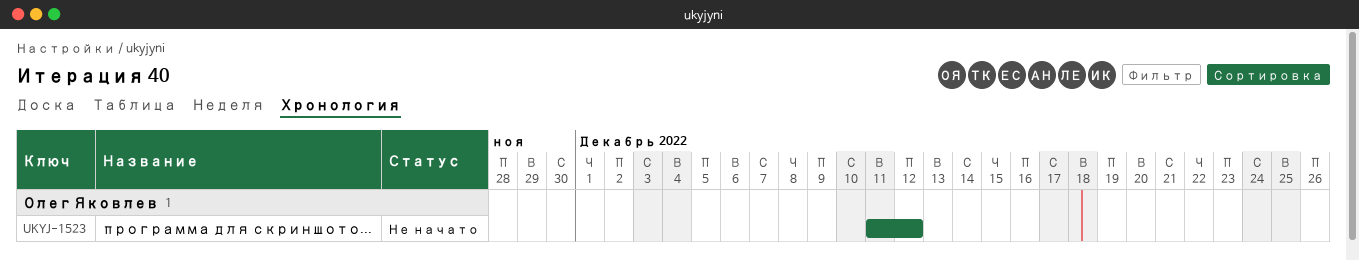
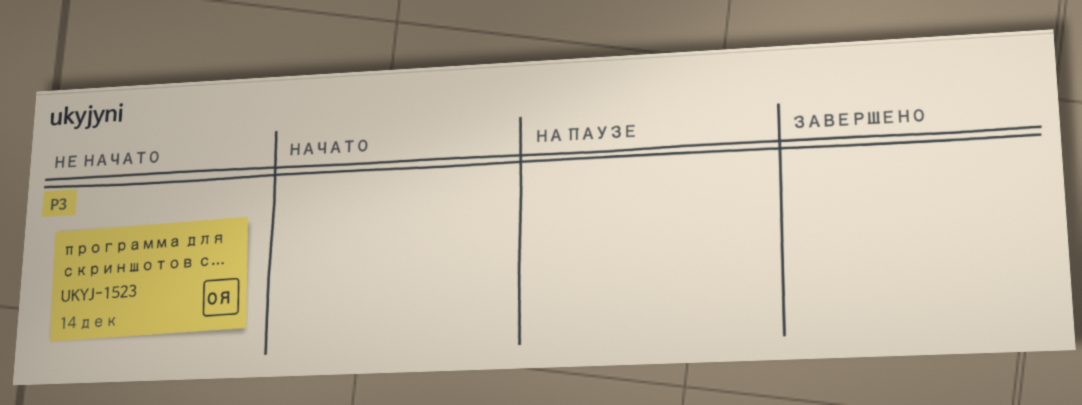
UKYJ-1523, due: Dec 12 -> Dec 14

